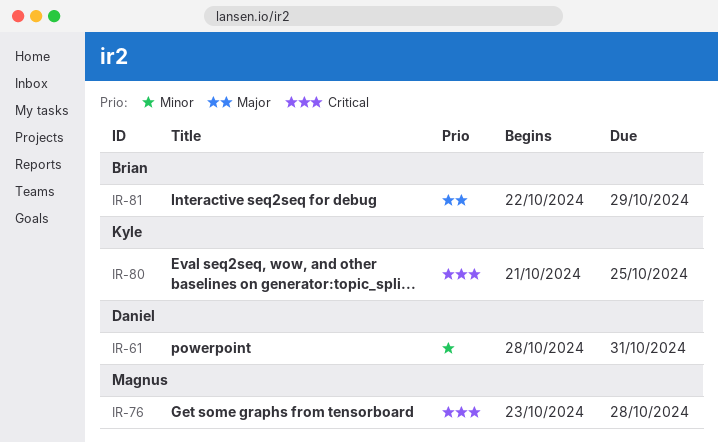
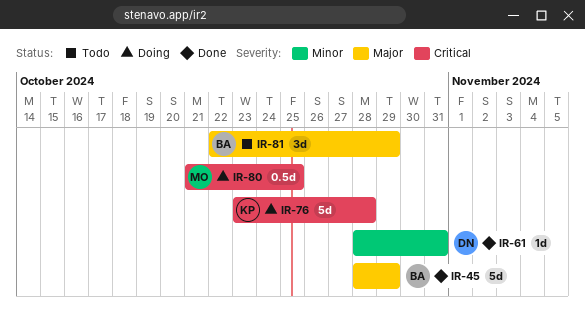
IR-45: none -> present
IR-76, owner: Magnus -> Kyle
IR-80, owner: Kyle -> Magnus

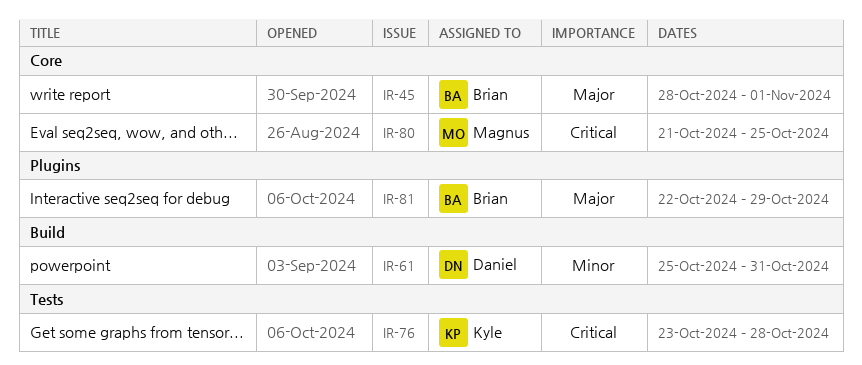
IR-45, due: Oct 29 -> Nov 1
IR-61, start: Oct 28 -> Oct 25

